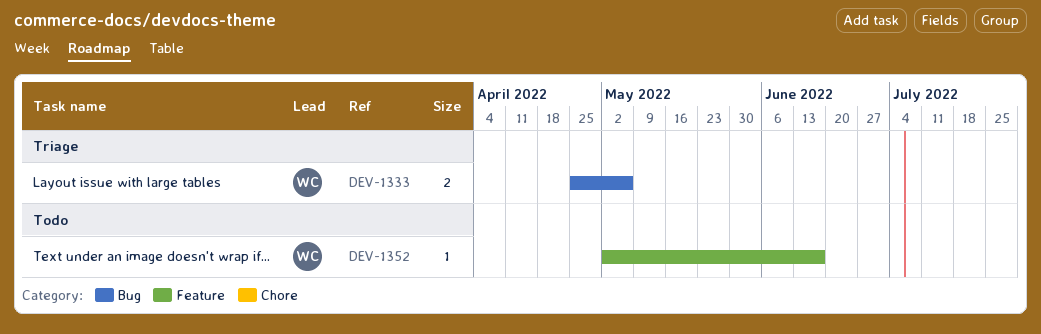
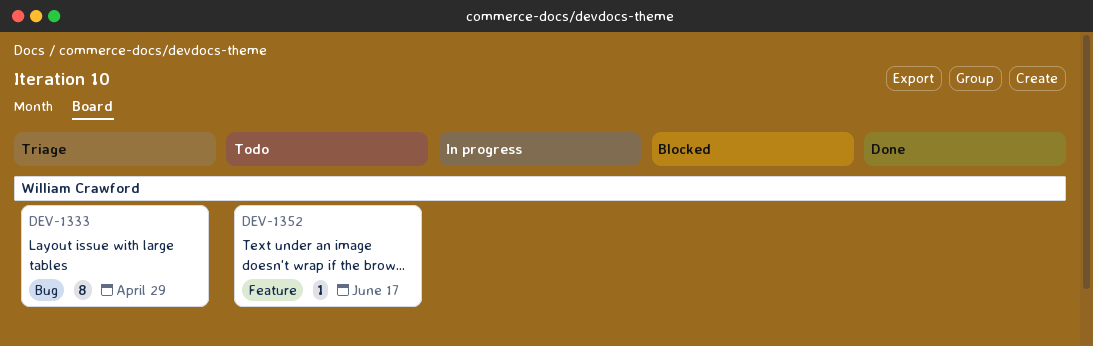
DEV-1333, estimate: 2 -> 8
DEV-1333, due: May 6 -> Apr 29

